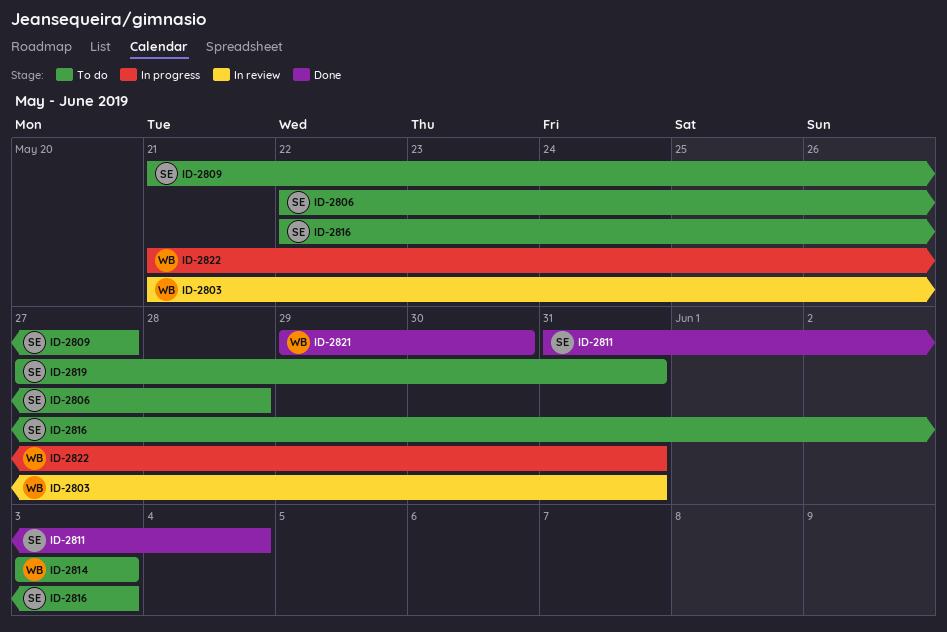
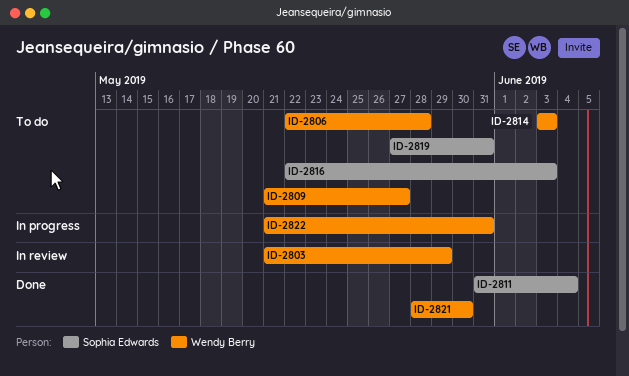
ID-2803, due: May 31 -> May 29
ID-2806, owner: Sophia Edwards -> Wendy Berry
ID-2809, owner: Sophia Edwards -> Wendy Berry
ID-2821, start: May 29 -> May 28

